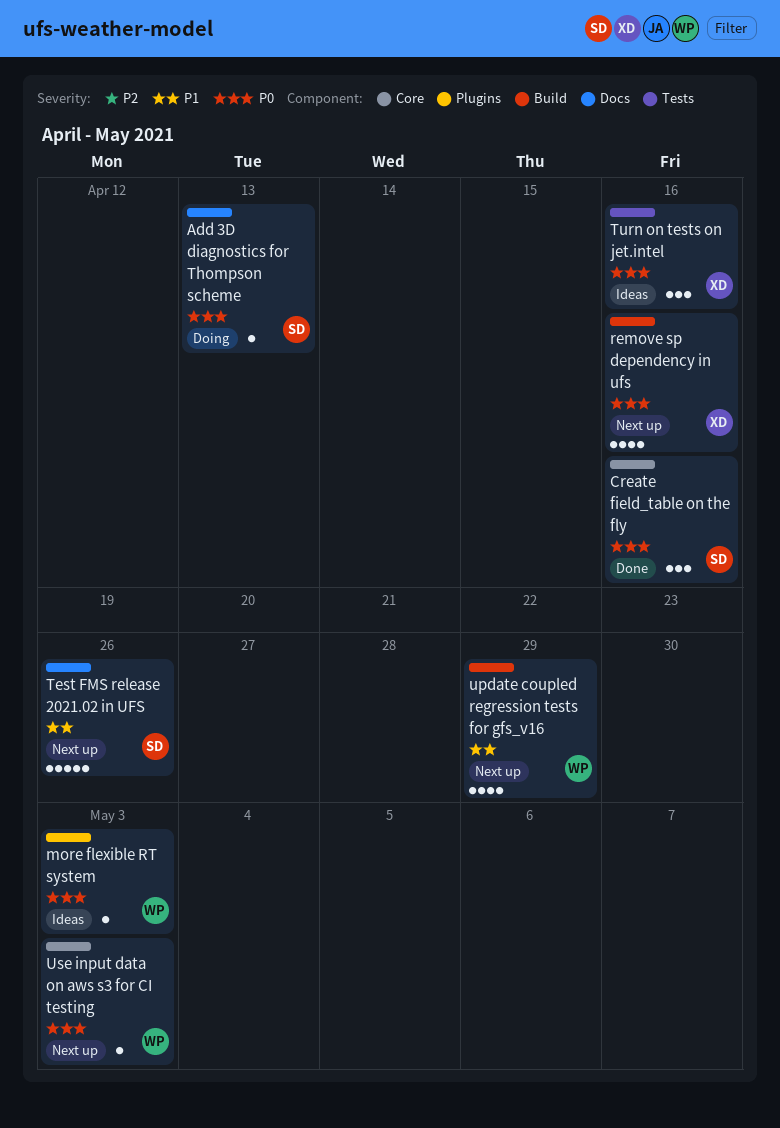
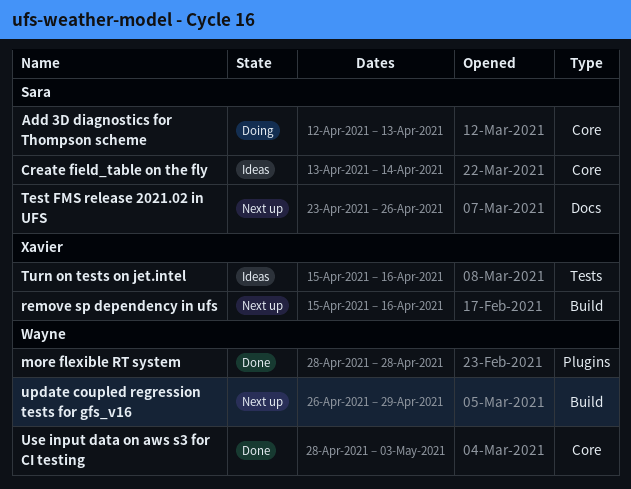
Add 3D diagnostics for Thompson scheme, label: Docs -> Core
Create field_table on the fly, status: Done -> Ideas
Create field_table on the fly, due: Apr 16 -> Apr 14
more flexible RT system, status: Ideas -> Done
more flexible RT system, due: May 3 -> Apr 28
Use input data on aws s3 for CI testing, status: Next up -> Done

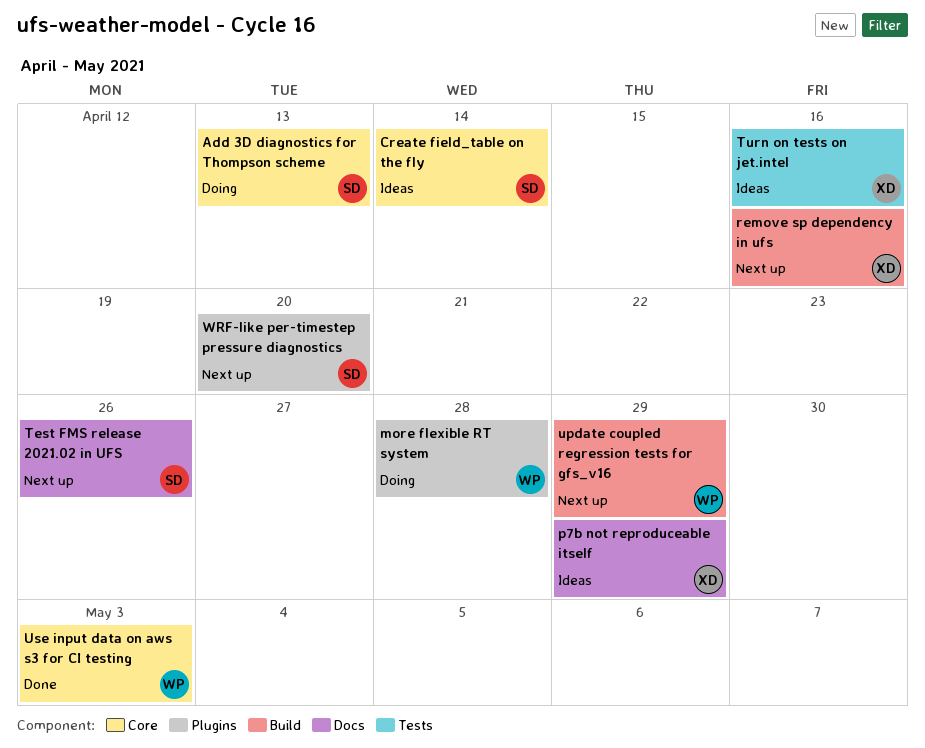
more flexible RT system, status: Done -> Doing
p7b not reproduceable itself: none -> present
WRF-like per-timestep pressure diagnostics: none -> present

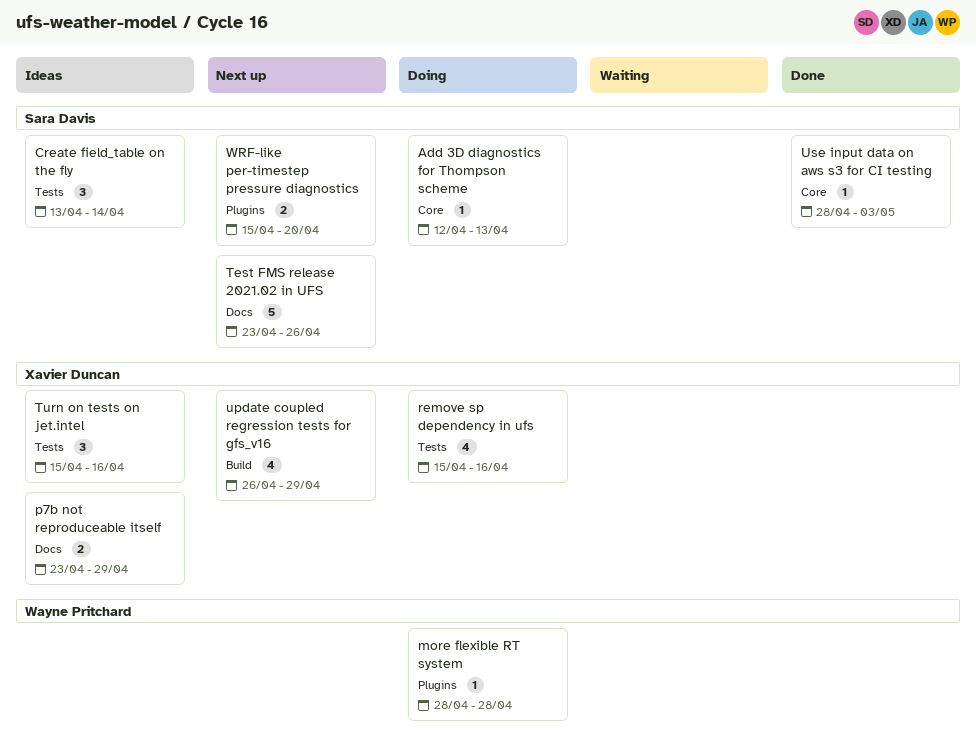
Create field_table on the fly, label: Core -> Tests
remove sp dependency in ufs, status: Next up -> Doing
remove sp dependency in ufs, label: Build -> Tests
update coupled regression tests for gfs_v16, owner: Wayne Pritchard -> Xavier Duncan
Use input data on aws s3 for CI testing, owner: Wayne Pritchard -> Sara Davis

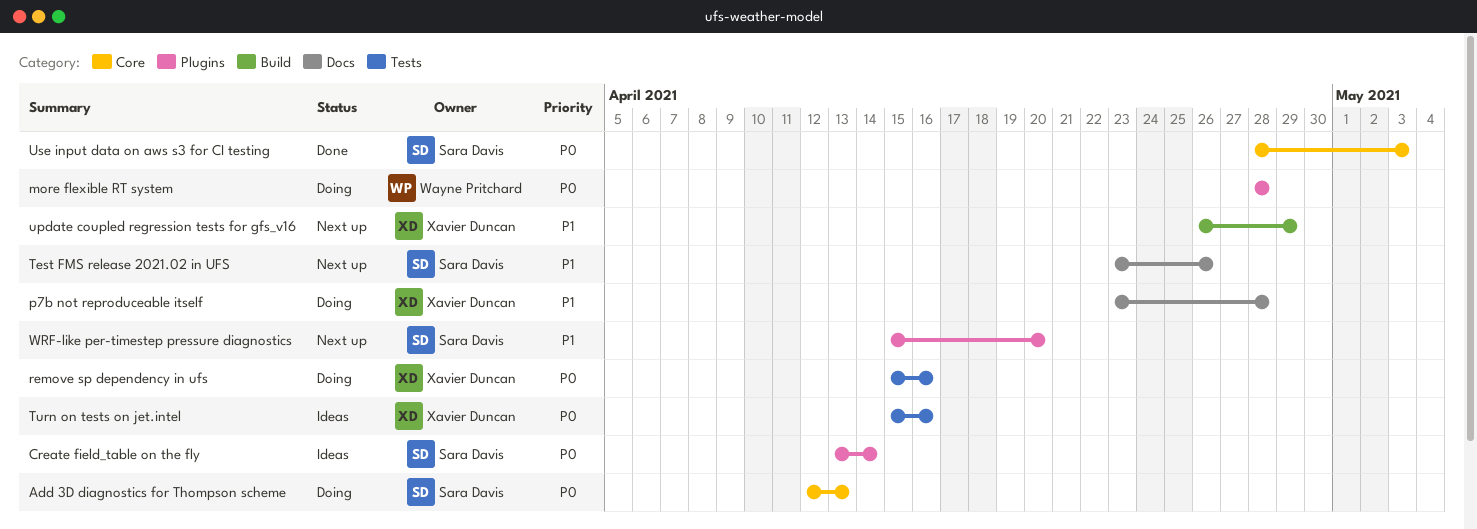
Create field_table on the fly, label: Tests -> Plugins
p7b not reproduceable itself, status: Ideas -> Doing
p7b not reproduceable itself, due: Apr 29 -> Apr 28

